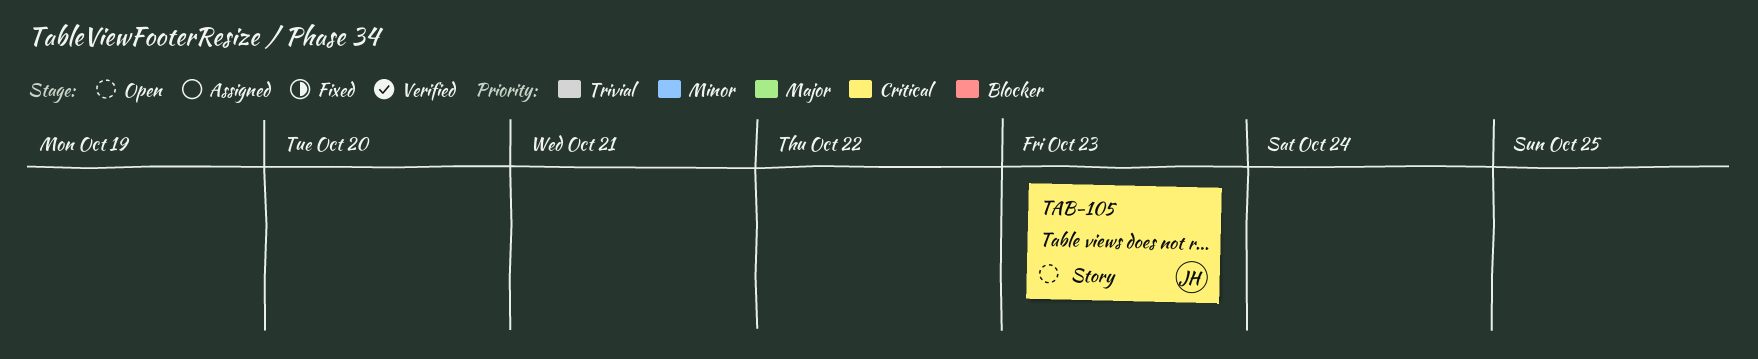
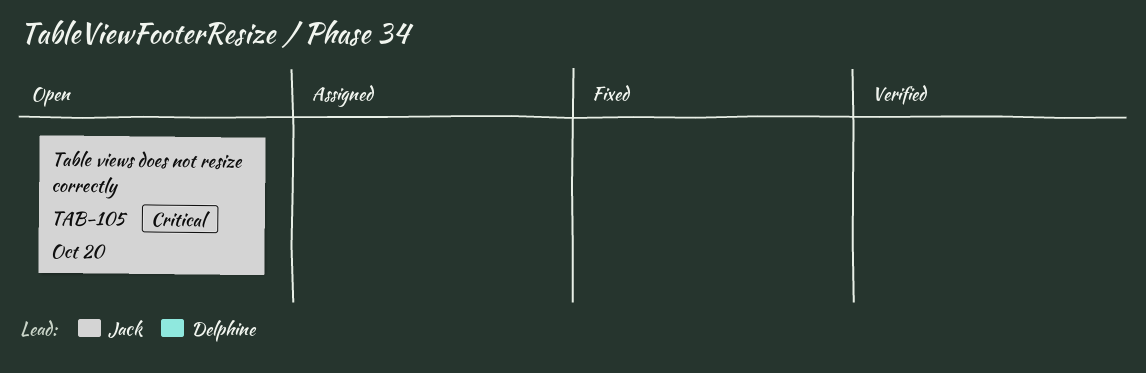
TAB-105, due: Oct 23 -> Oct 20

